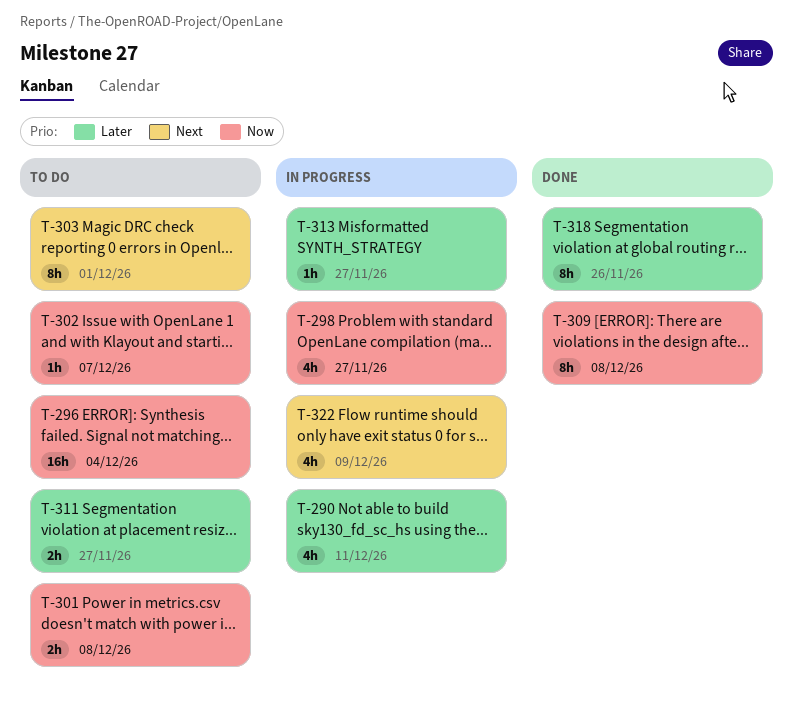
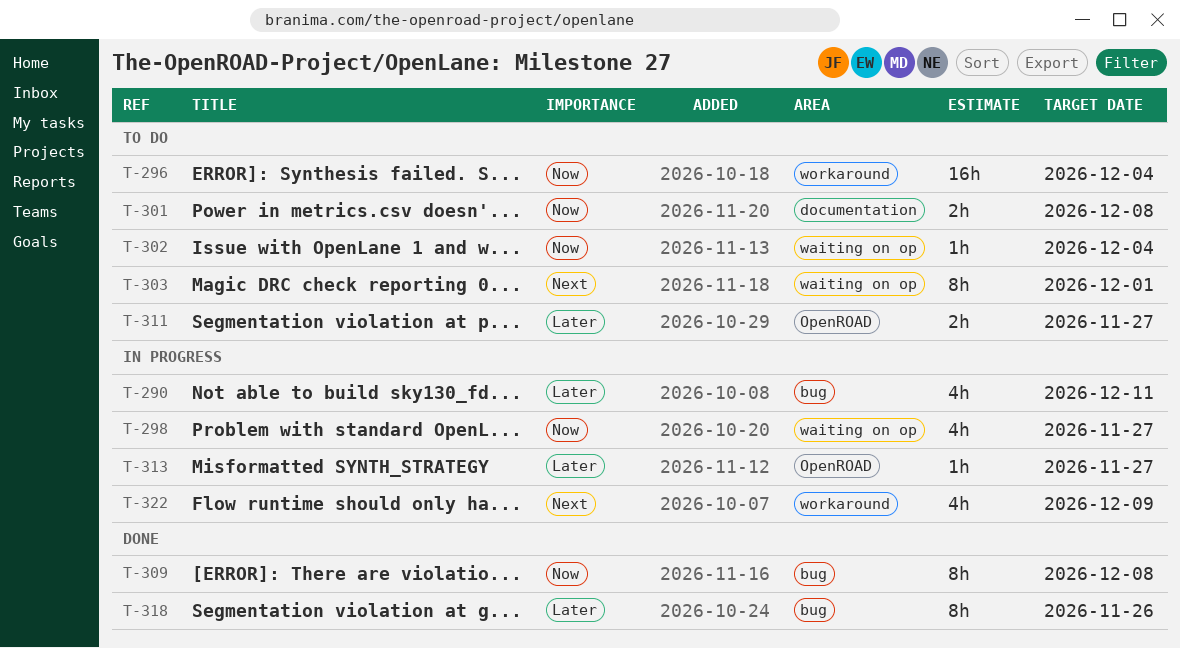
T-302, due: Dec 7 -> Dec 4

